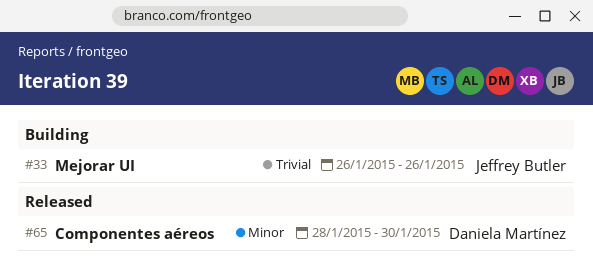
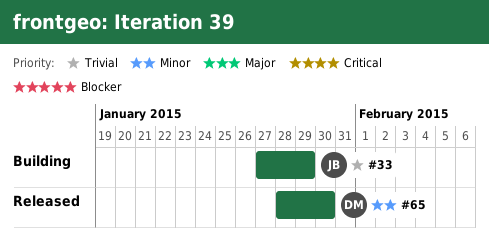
#33, start: Jan 26 -> Jan 27
#33, due: Jan 26 -> Jan 29

